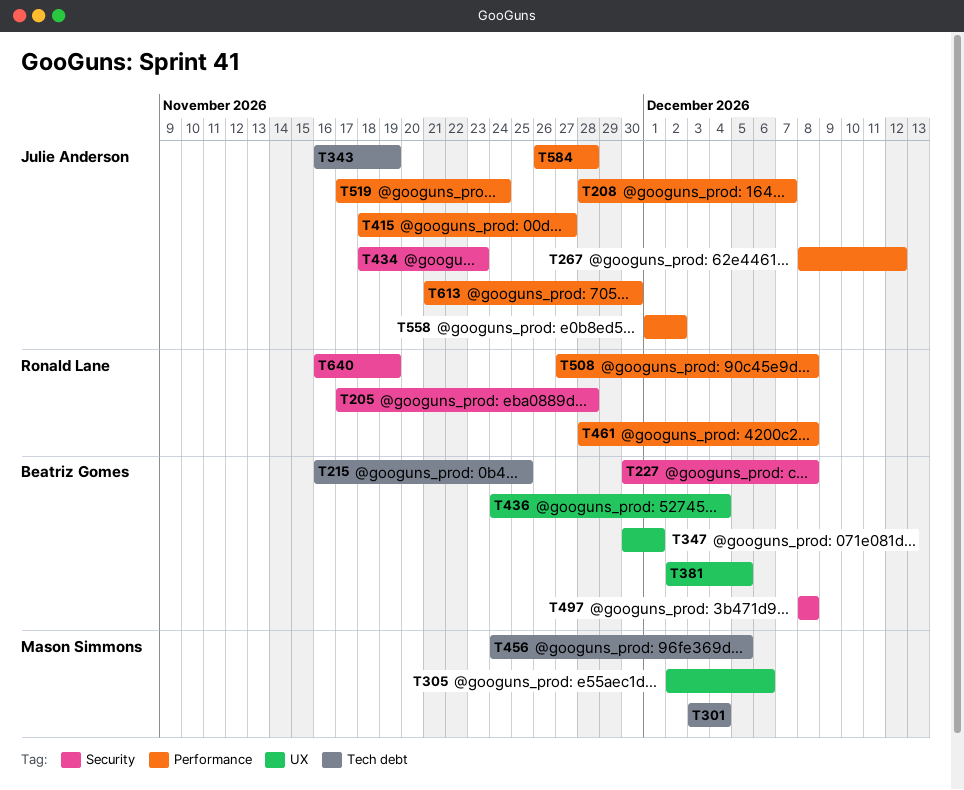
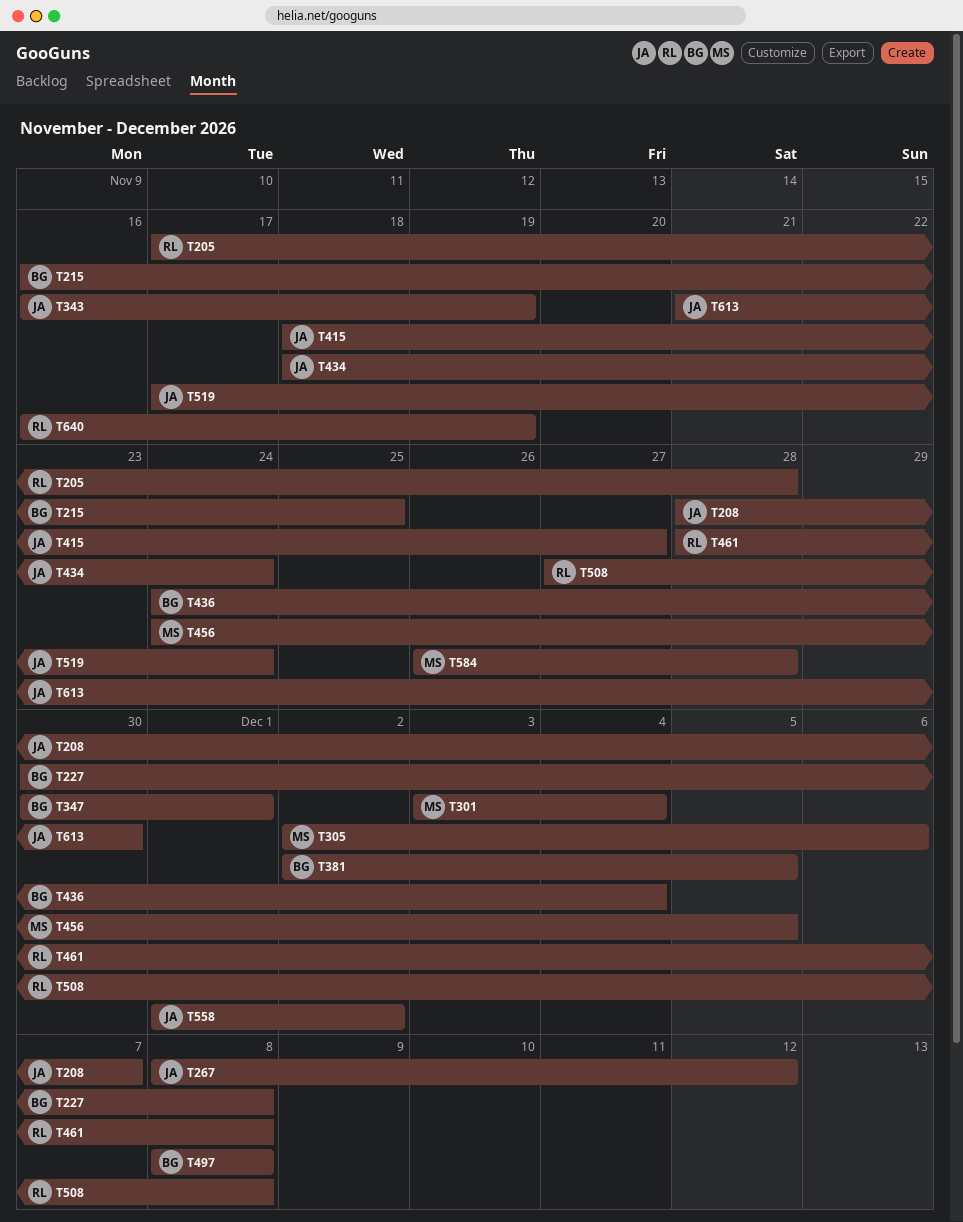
T434, due: Nov 23 -> Nov 24
T584, owner: Julie Anderson -> Mason Simmons

